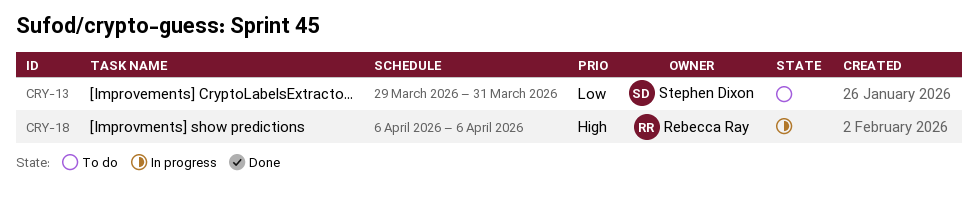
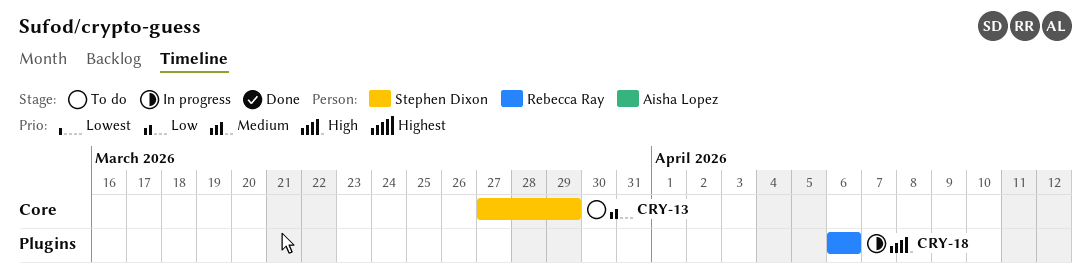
CRY-13, start: Mar 29 -> Mar 27
CRY-13, due: Mar 31 -> Mar 29

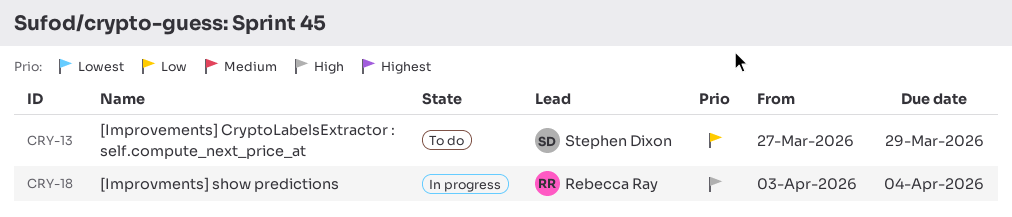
CRY-18, start: Apr 6 -> Apr 3
CRY-18, due: Apr 6 -> Apr 4

